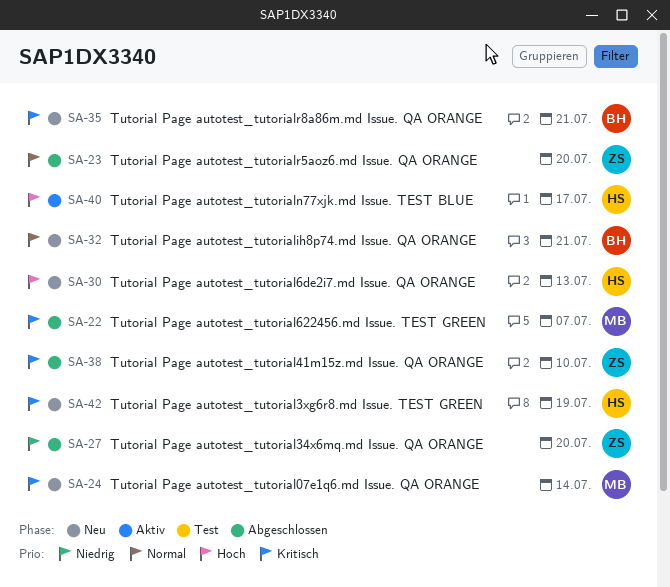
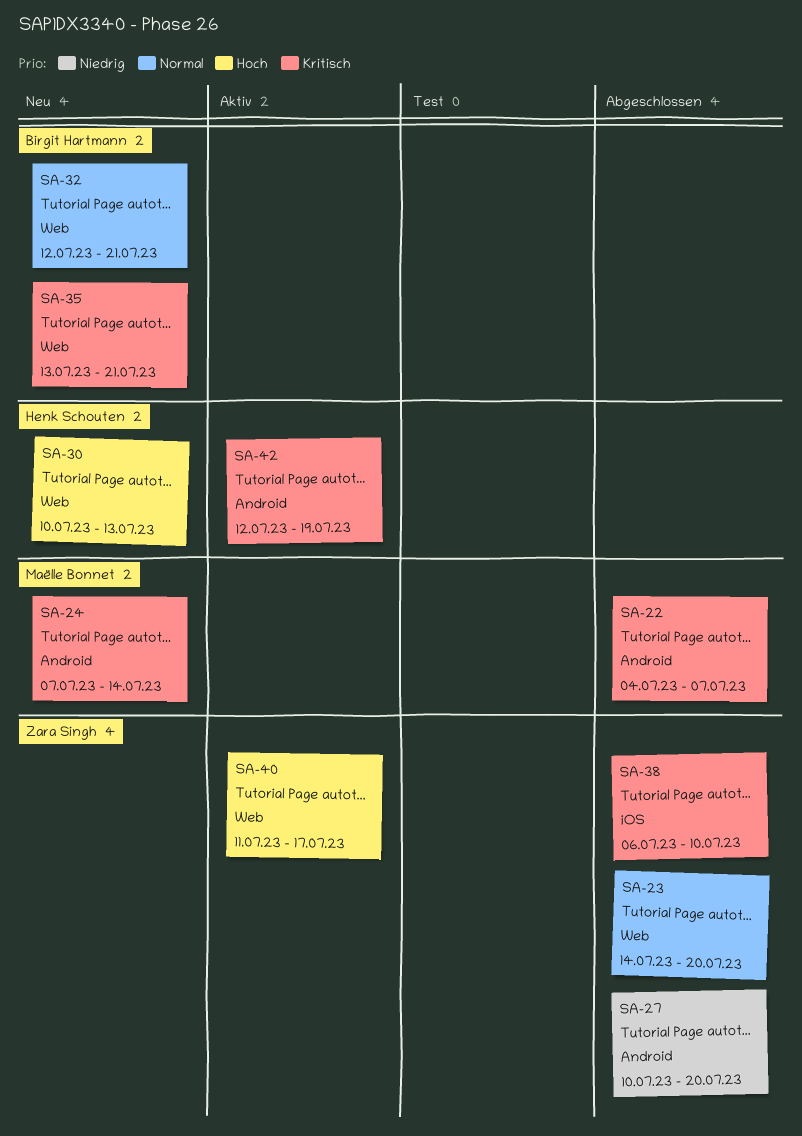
SA-40, owner: Henk Schouten -> Zara Singh
SA-42, status: Neu -> Aktiv

